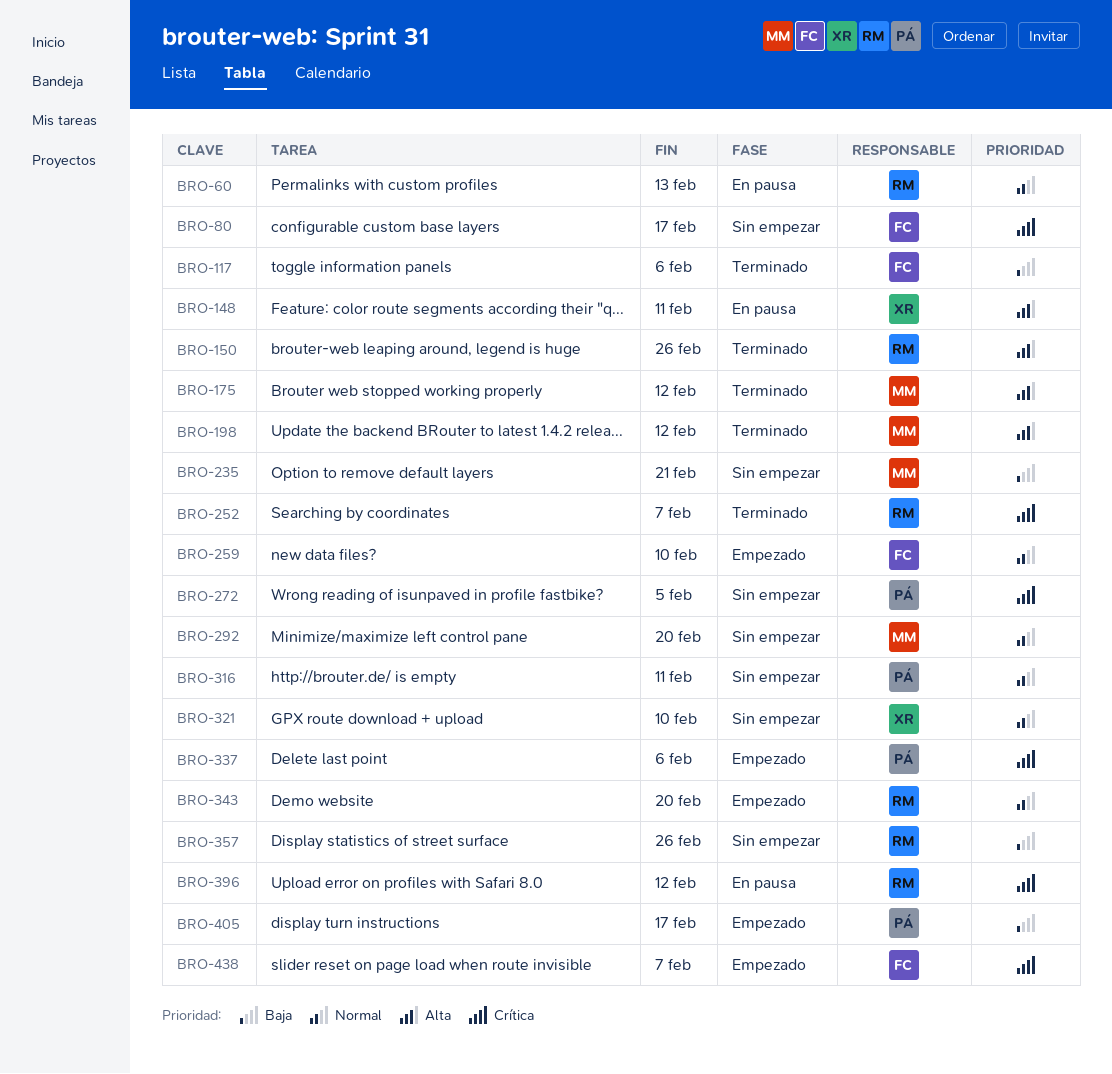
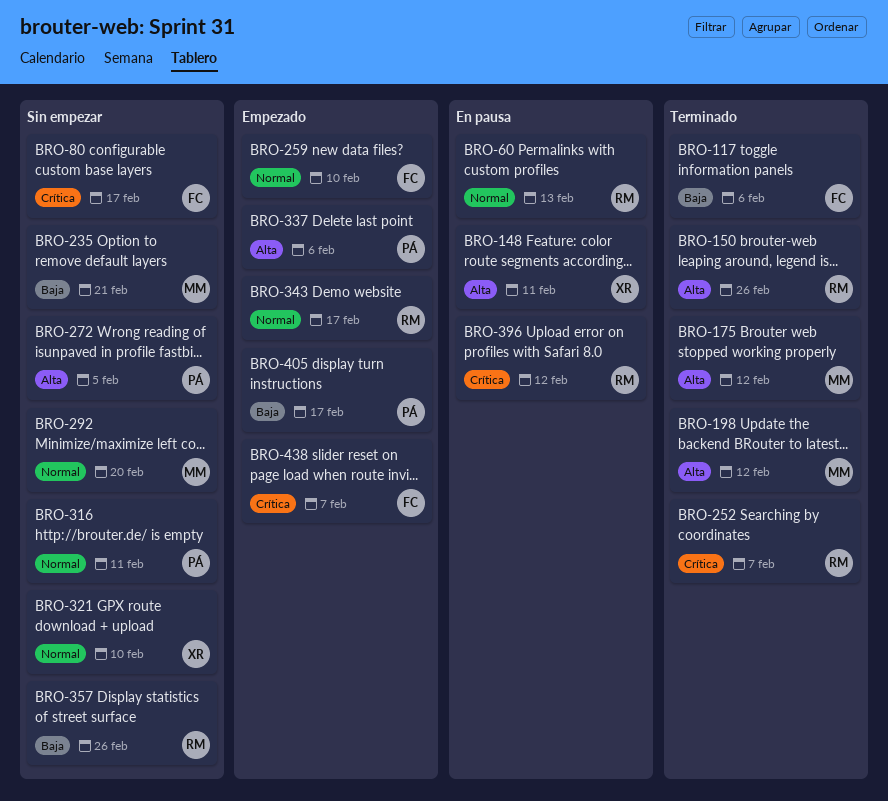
BRO-272, priority: Crítica -> Alta
BRO-337, priority: Crítica -> Alta
BRO-343, due: Feb 20 -> Feb 17

